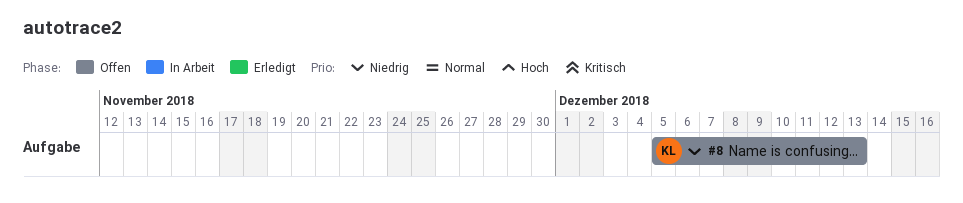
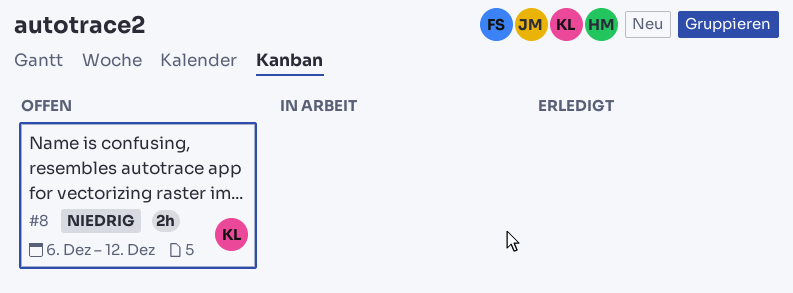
#8, start: Dec 5 -> Dec 6
#8, due: Dec 13 -> Dec 12

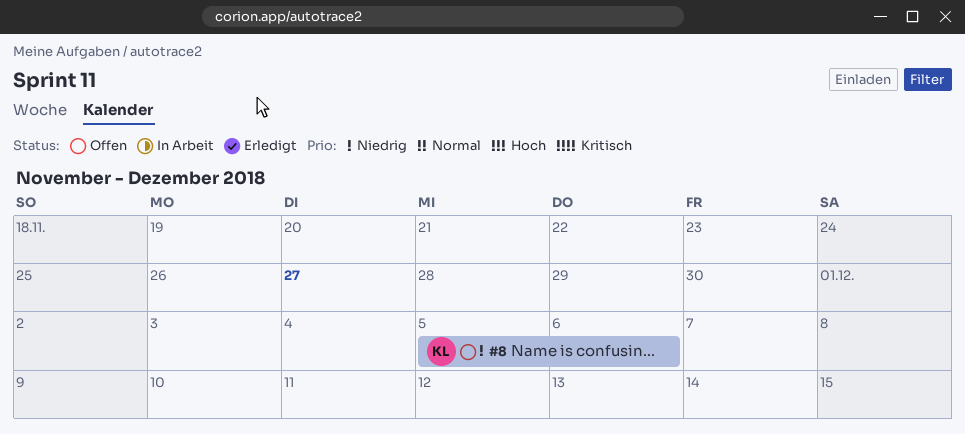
#8, start: Dec 6 -> Dec 5
#8, due: Dec 12 -> Dec 6

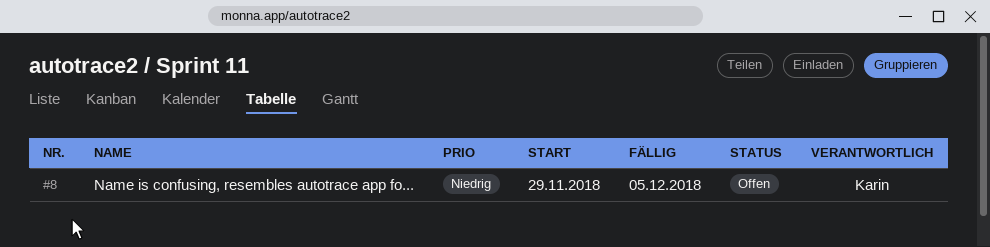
#8, start: Dec 5 -> Nov 29
#8, due: Dec 6 -> Dec 5

